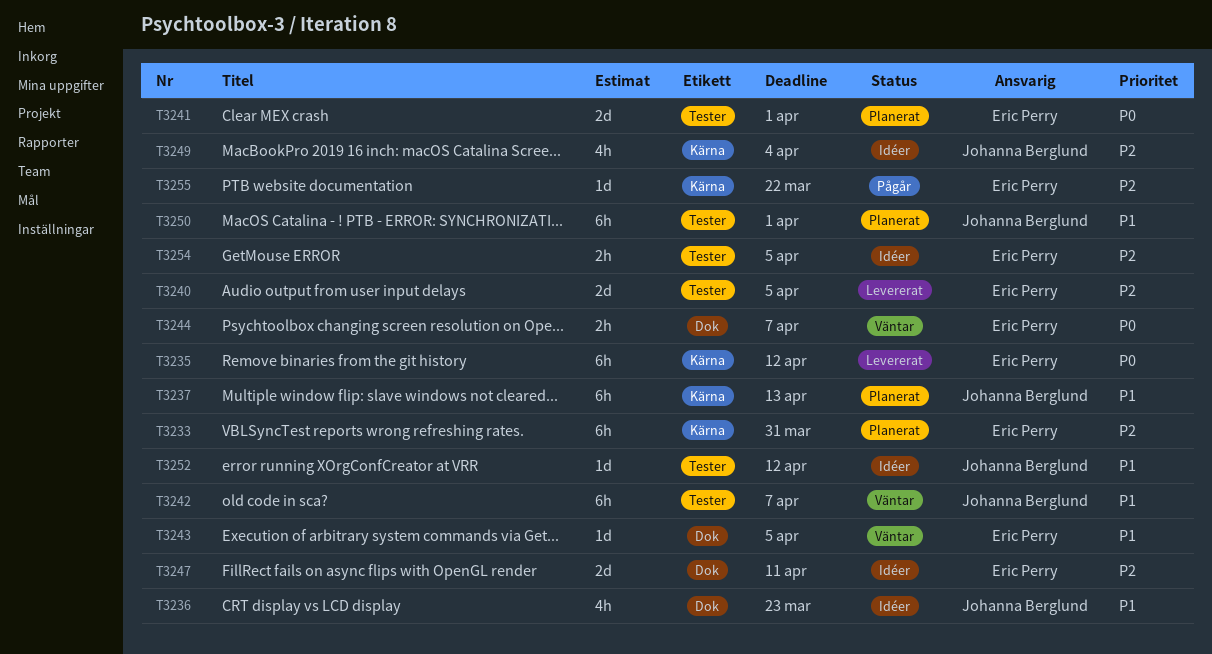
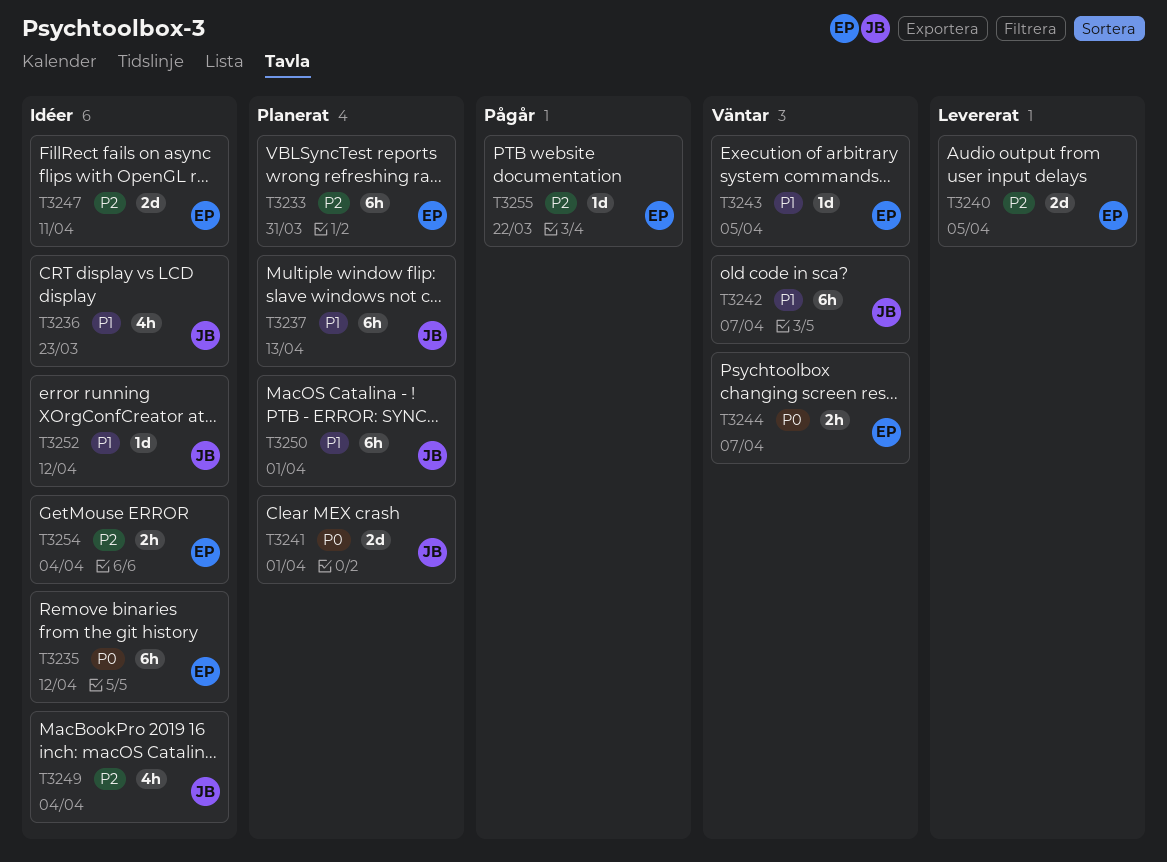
T3235, status: Levererat -> Idéer
T3241, owner: Eric Perry -> Johanna Berglund
T3254, due: Apr 5 -> Apr 4

